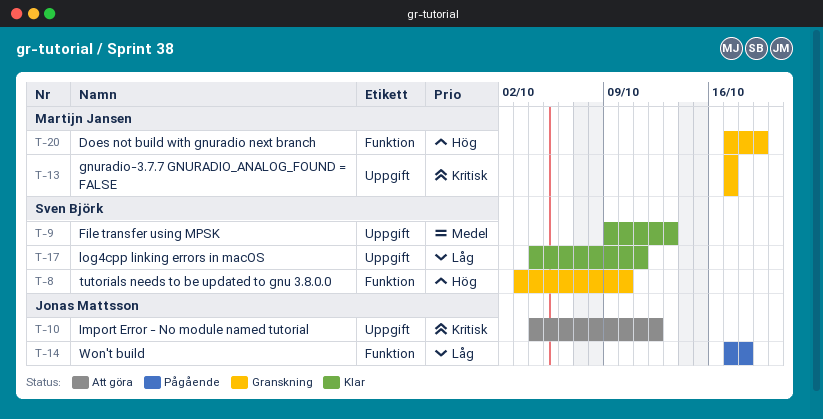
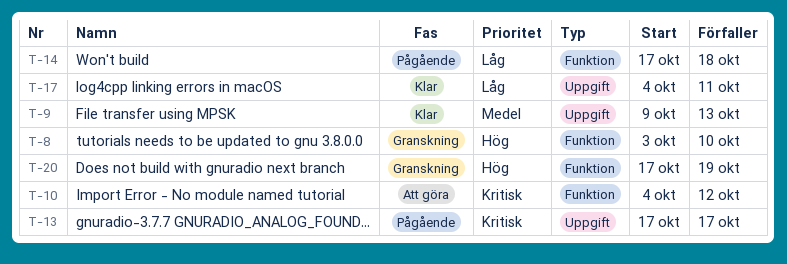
T-10, label: Uppgift -> Funktion
T-13, status: Granskning -> Pågående

